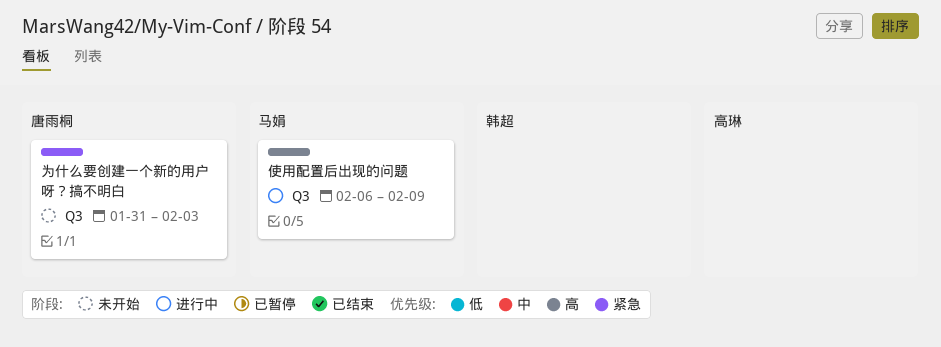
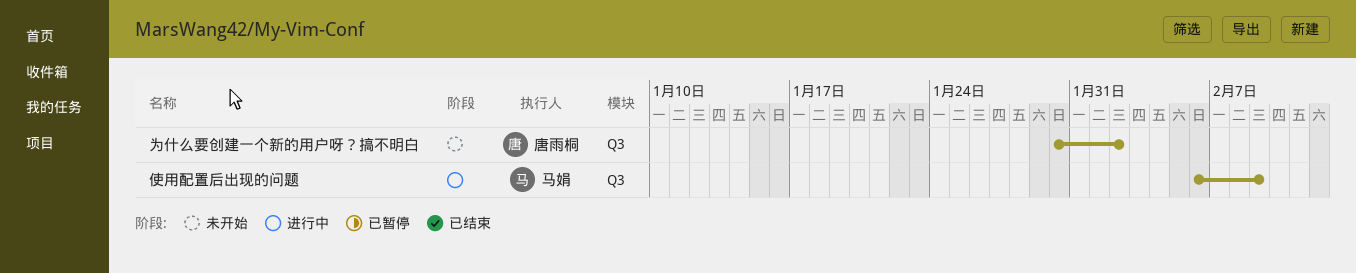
为什么要创建一个新的用户呀？搞不明白, start: Jan 31 -> Jan 30
为什么要创建一个新的用户呀？搞不明白, due: Feb 3 -> Feb 2

